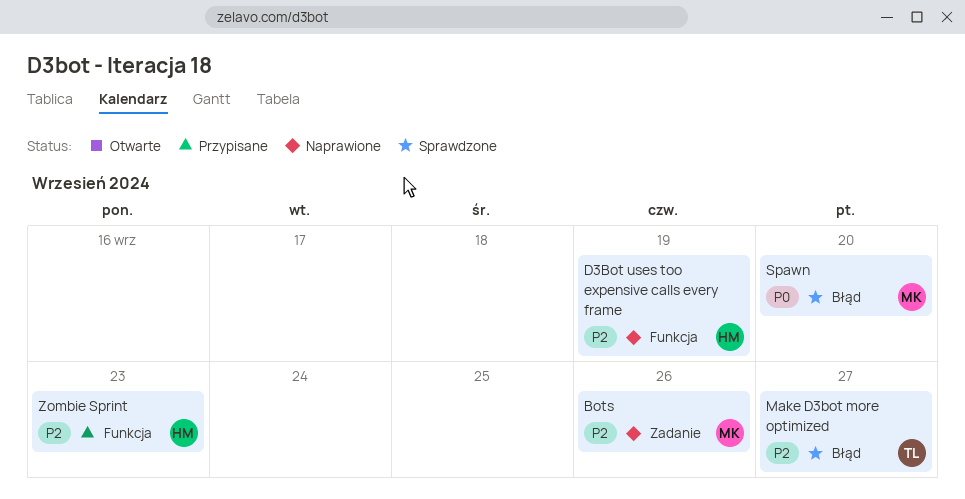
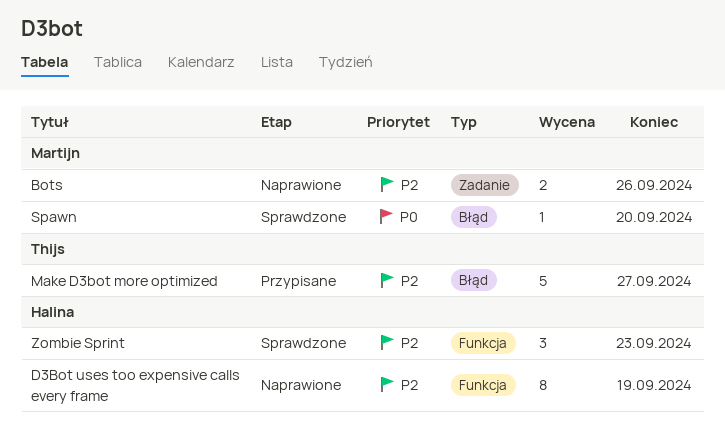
Make D3bot more optimized, status: Sprawdzone -> Przypisane
Zombie Sprint, status: Przypisane -> Sprawdzone

